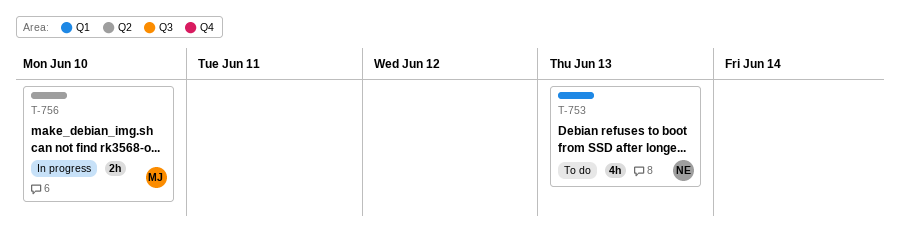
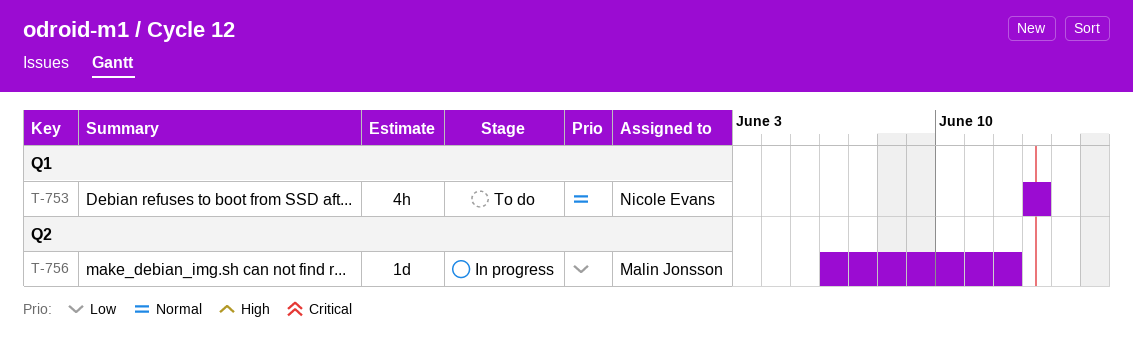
T-756, estimate: 2h -> 1d
T-756, due: Jun 10 -> Jun 12

